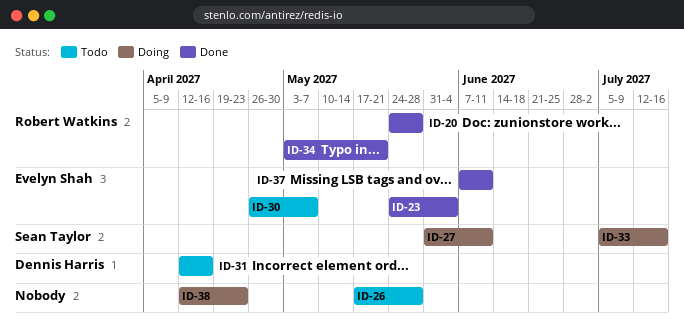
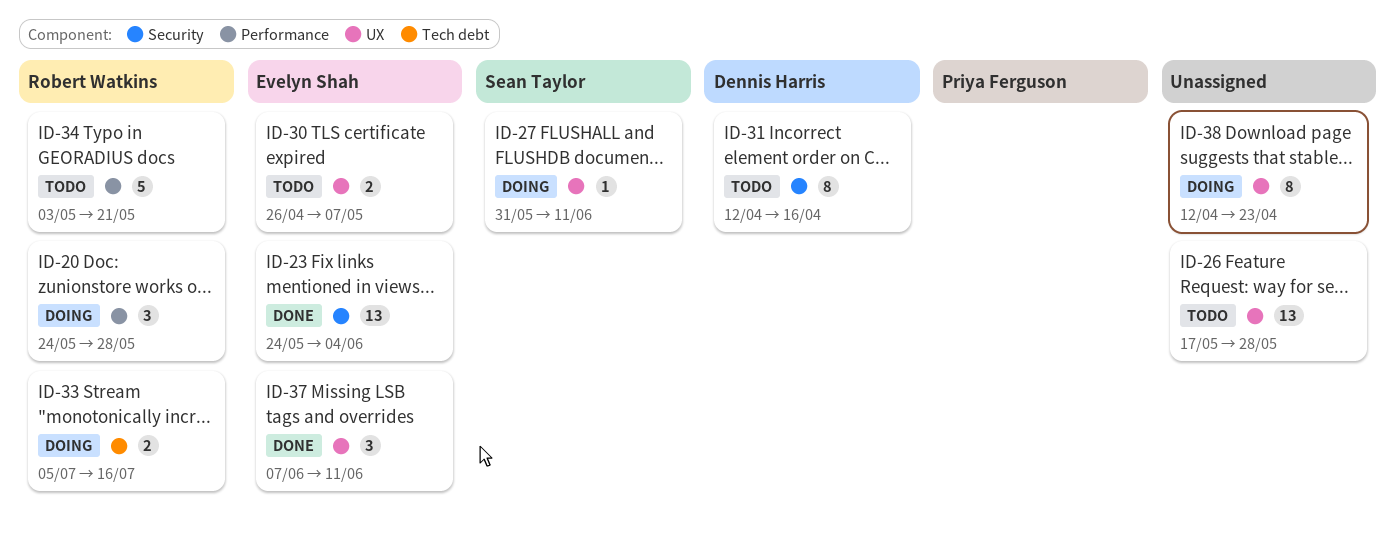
ID-20, status: Done -> Doing
ID-33, owner: Sean Taylor -> Robert Watkins
ID-34, status: Done -> Todo

